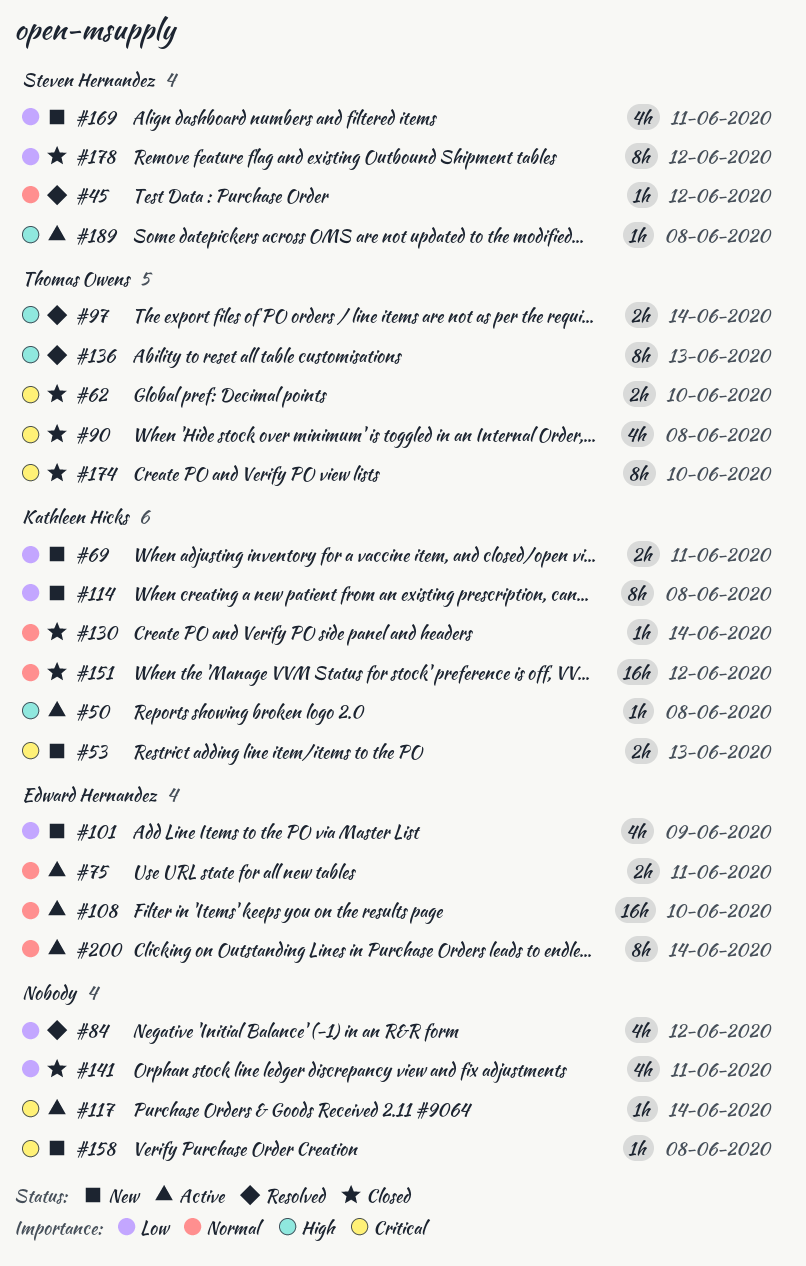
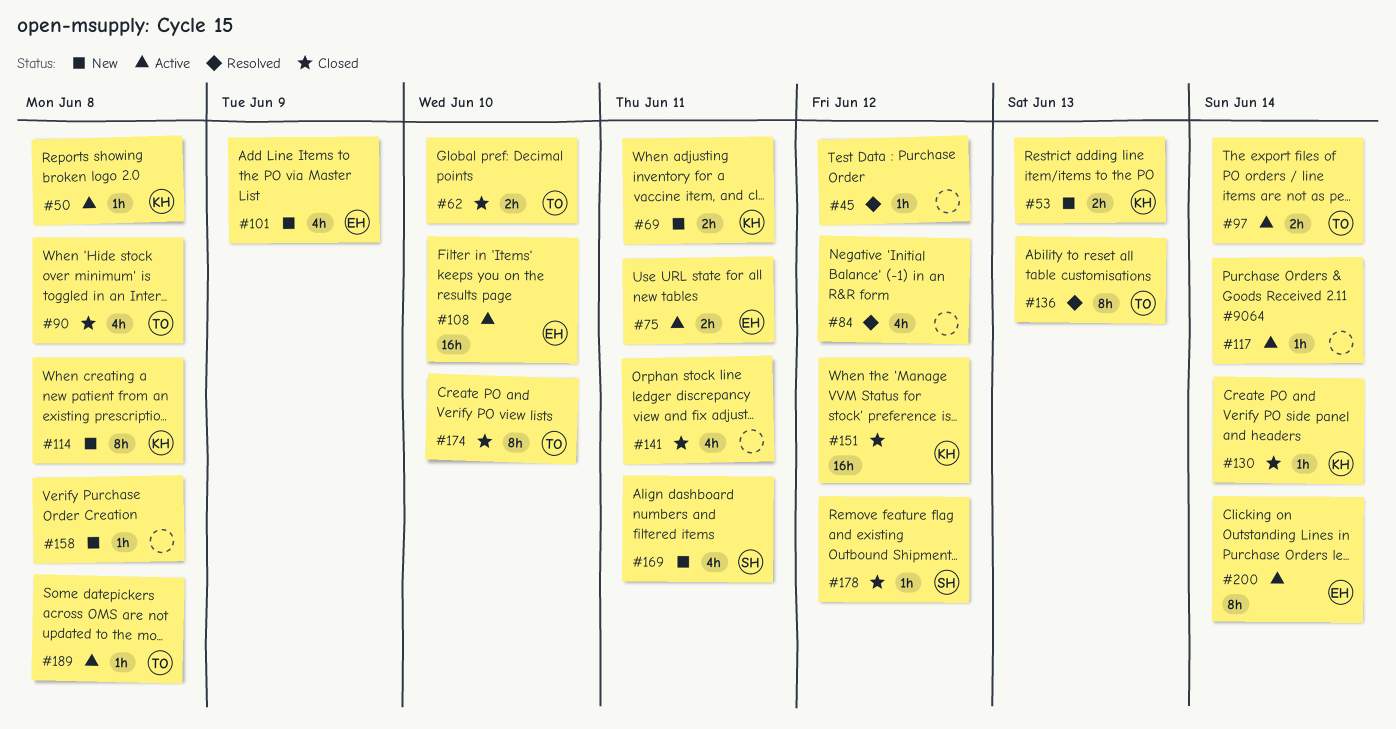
#45, owner: Steven Hernandez -> none
#97, status: Resolved -> Active
#178, estimate: 8h -> 1h
#189, owner: Steven Hernandez -> Thomas Owens

